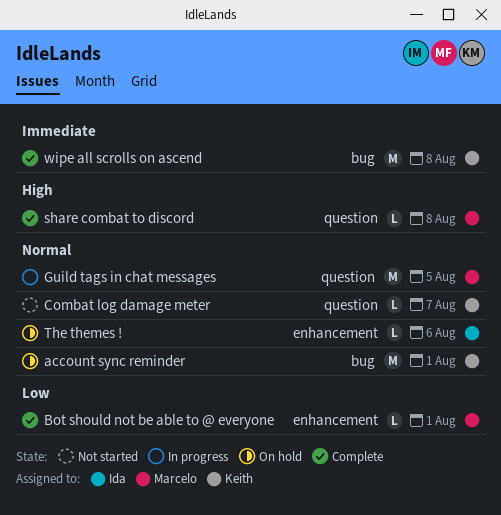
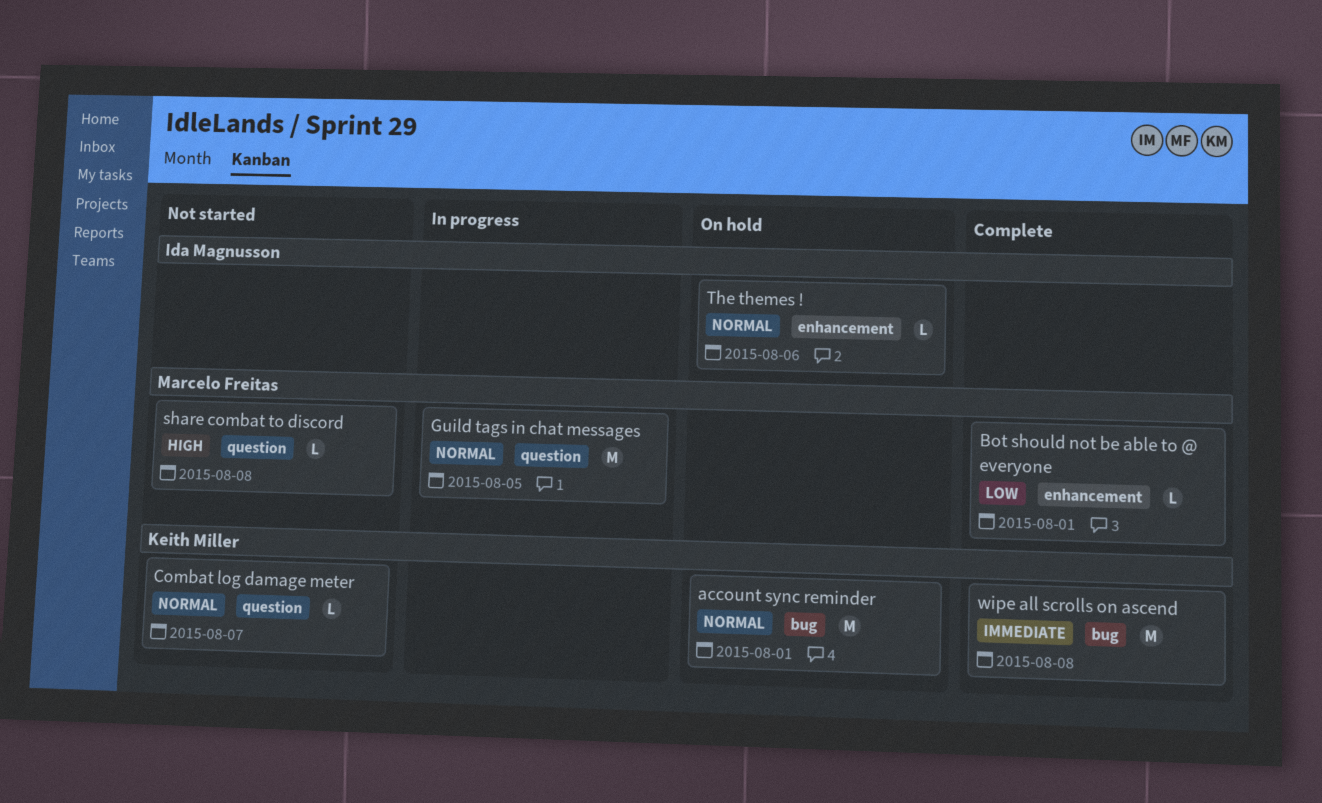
share combat to discord, status: Complete -> Not started

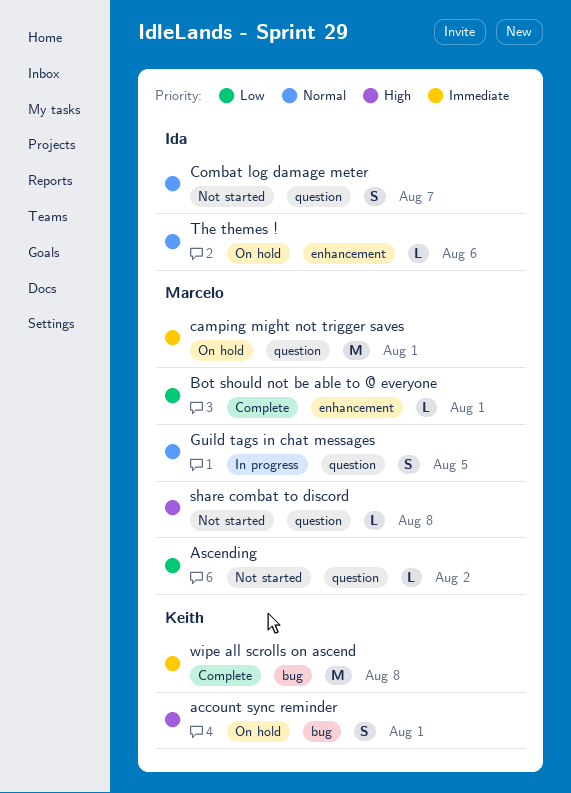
account sync reminder, priority: Normal -> High
account sync reminder, estimate: M -> S
Ascending: none -> present
camping might not trigger saves: none -> present
Combat log damage meter, owner: Keith Miller -> Ida Magnusson
Combat log damage meter, estimate: L -> S
Guild tags in chat messages, estimate: M -> S

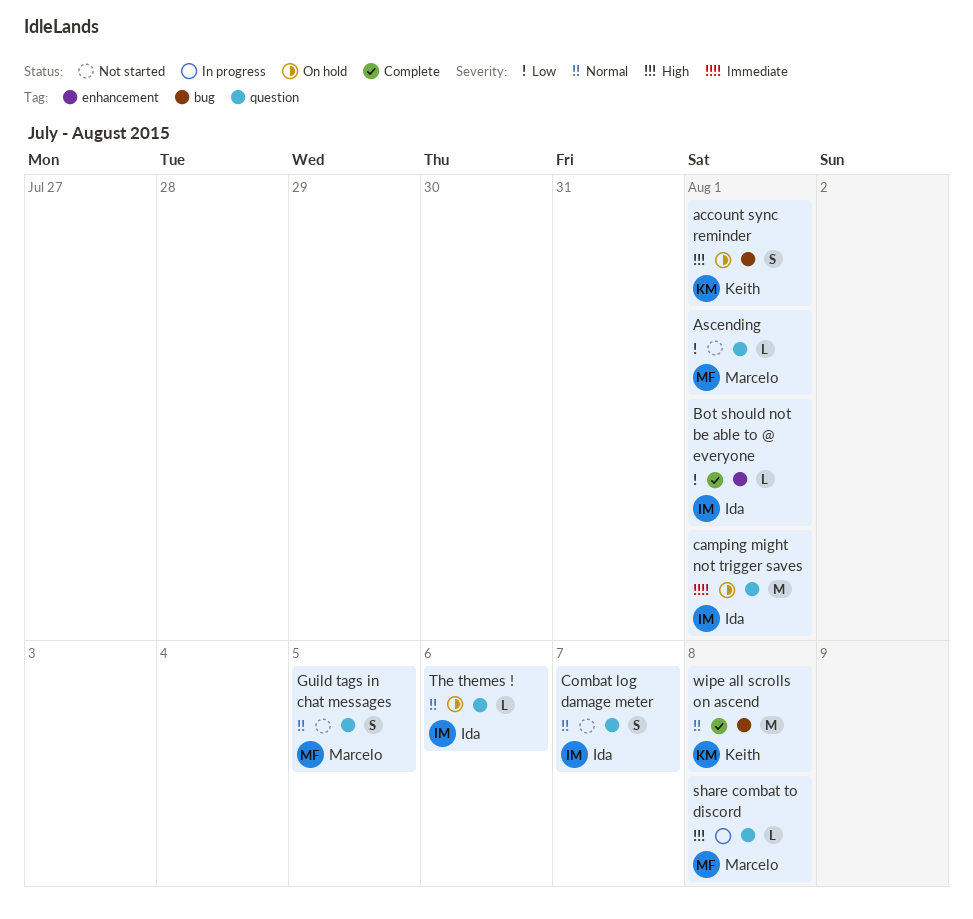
Ascending, due: Aug 2 -> Aug 1
Bot should not be able to @ everyone, owner: Marcelo -> Ida
camping might not trigger saves, owner: Marcelo -> Ida
Guild tags in chat messages, status: In progress -> Not started
share combat to discord, status: Not started -> In progress
The themes !, label: enhancement -> question
wipe all scrolls on ascend, priority: Immediate -> Normal

